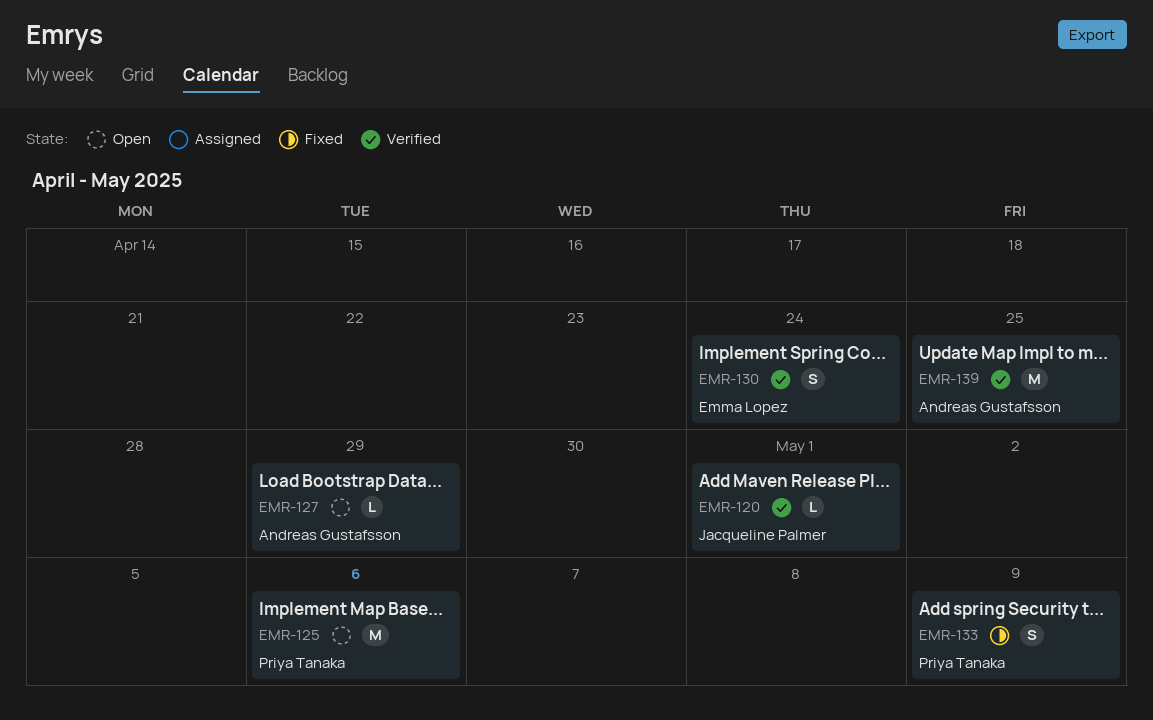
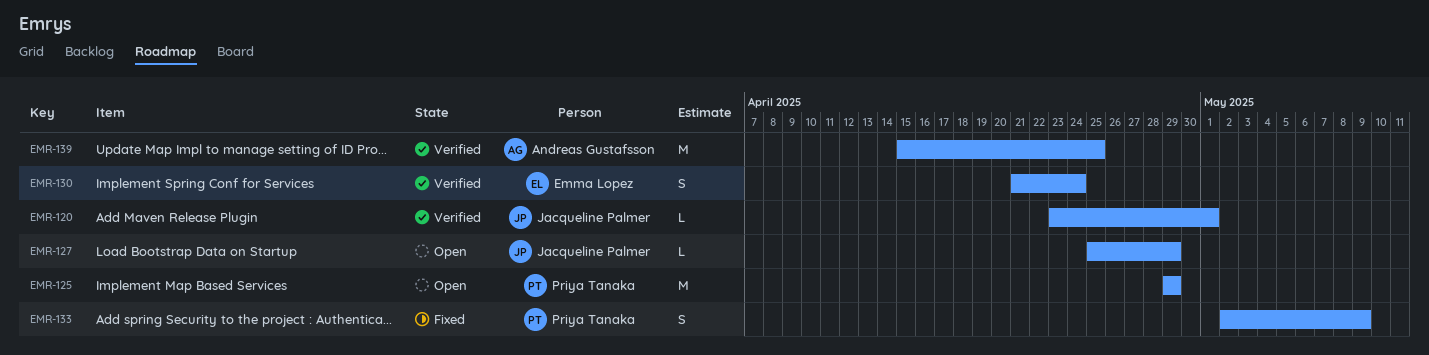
EMR-125, due: May 6 -> Apr 29
EMR-127, owner: Andreas Gustafsson -> Jacqueline Palmer

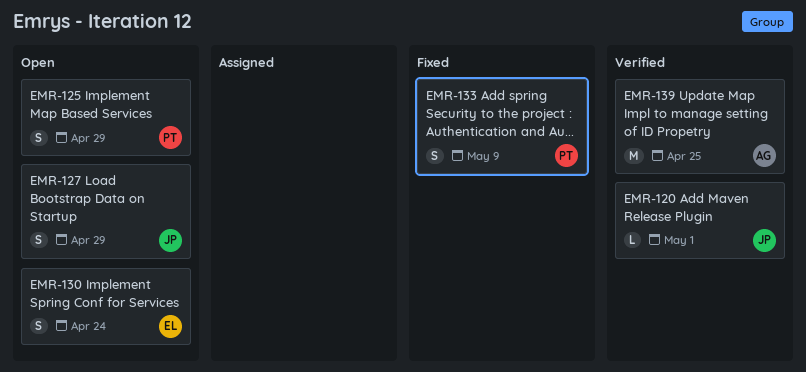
EMR-125, estimate: M -> S
EMR-127, estimate: L -> S
EMR-130, status: Verified -> Open

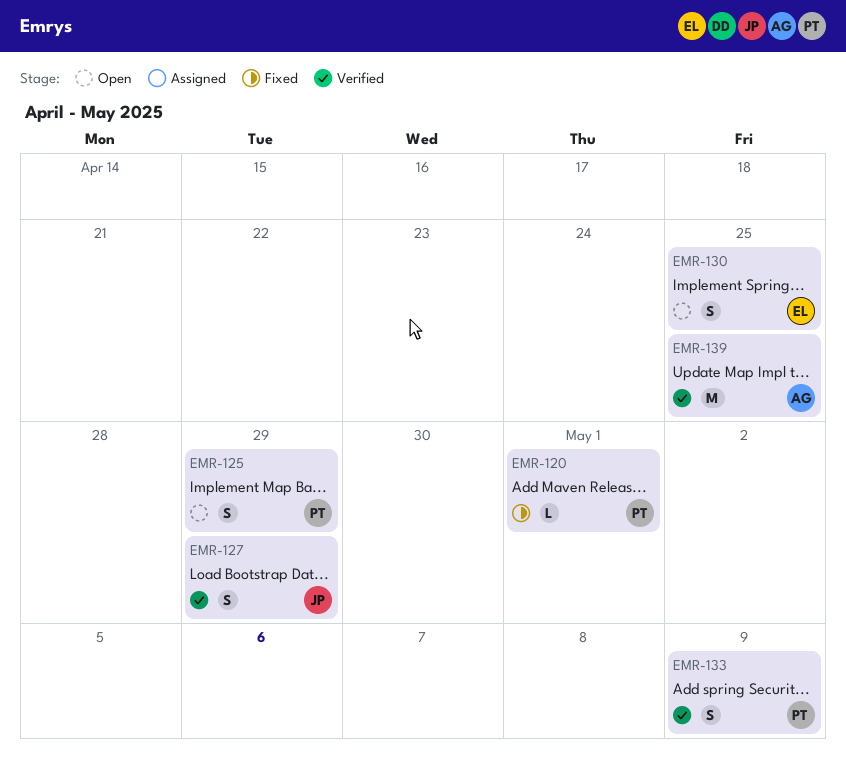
EMR-120, status: Verified -> Fixed
EMR-120, owner: JP -> PT
EMR-127, status: Open -> Verified
EMR-130, due: Apr 24 -> Apr 25
EMR-133, status: Fixed -> Verified

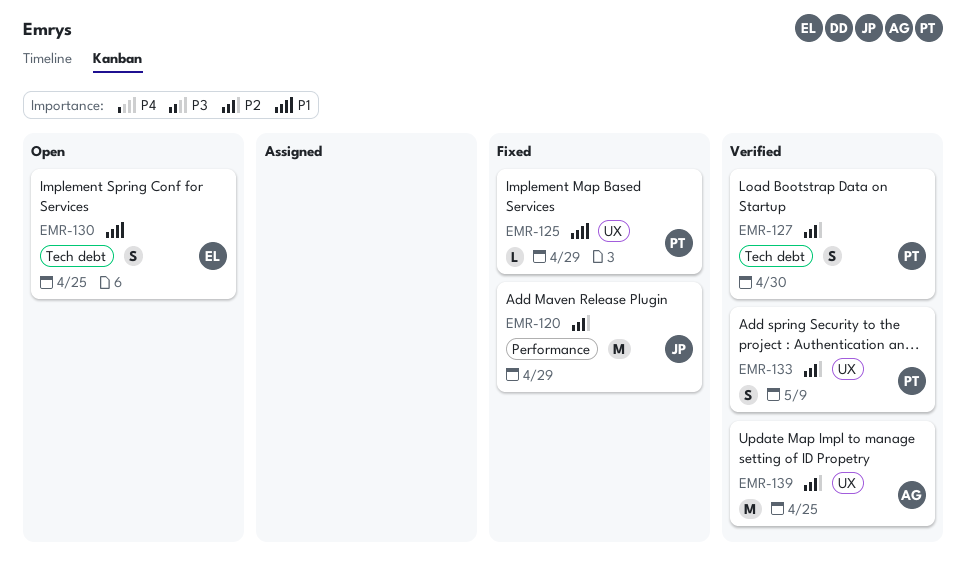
EMR-120, owner: PT -> JP
EMR-120, estimate: L -> M
EMR-120, due: May 1 -> Apr 29
EMR-125, status: Open -> Fixed
EMR-125, estimate: S -> L
EMR-127, owner: JP -> PT
EMR-127, due: Apr 29 -> Apr 30

